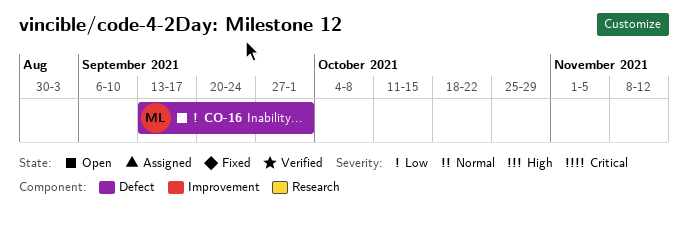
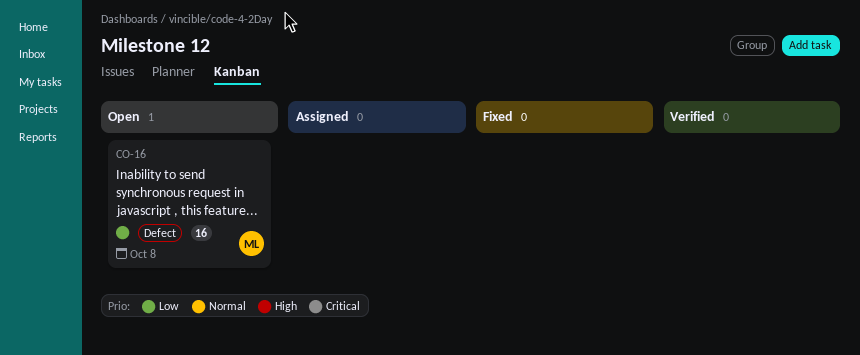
CO-16, due: Oct 1 -> Oct 8

